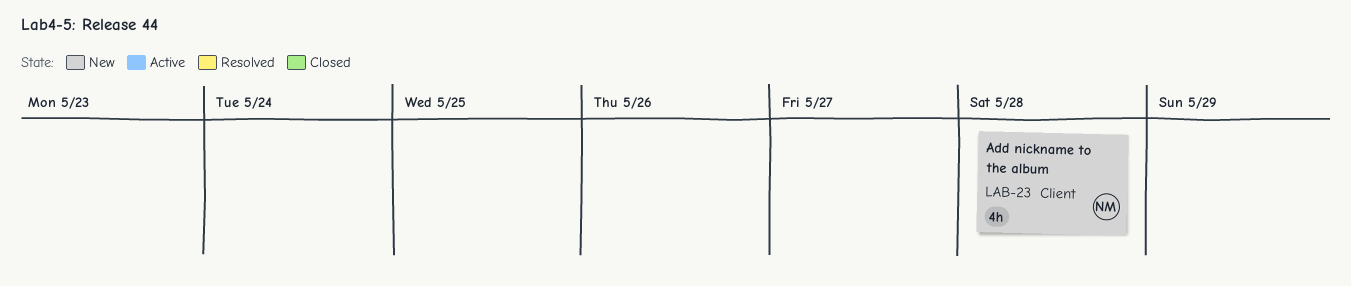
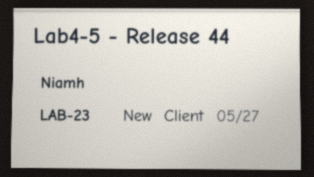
LAB-23, due: May 28 -> May 27

